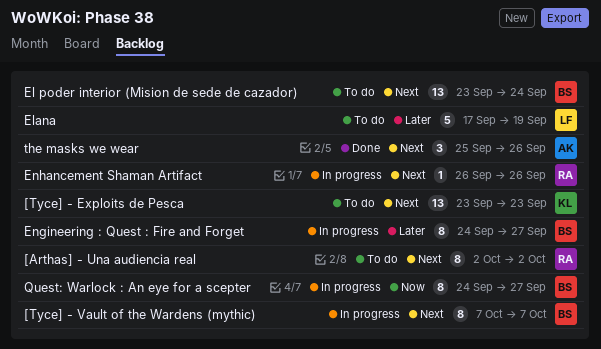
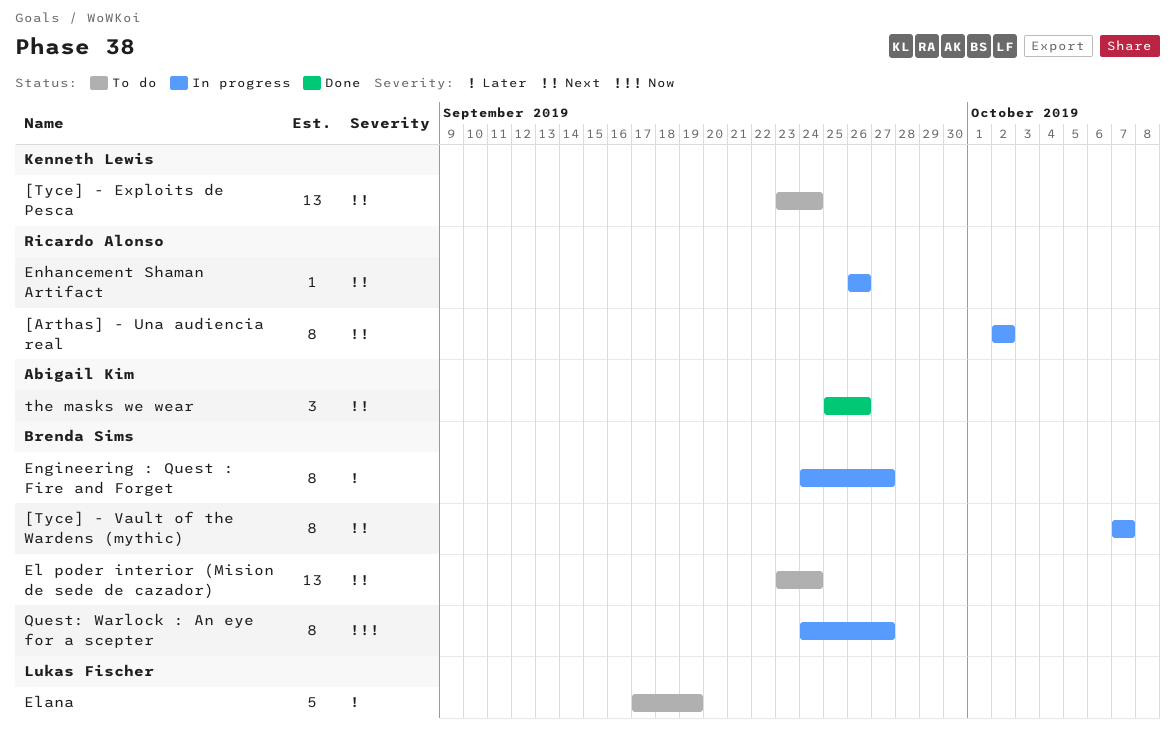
[Arthas] - Una audiencia real, status: To do -> In progress
[Tyce] - Exploits de Pesca, due: Sep 23 -> Sep 24

